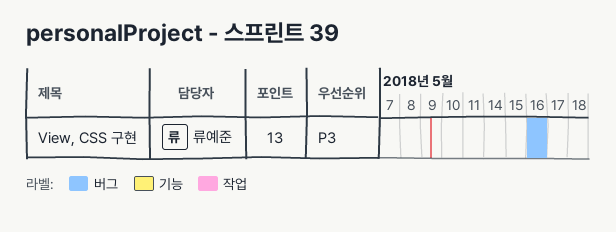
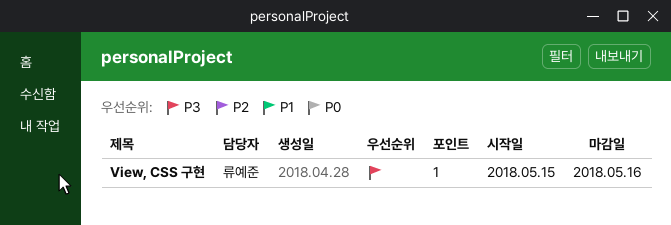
View, CSS 구현, estimate: 13 -> 1
View, CSS 구현, start: May 16 -> May 15

